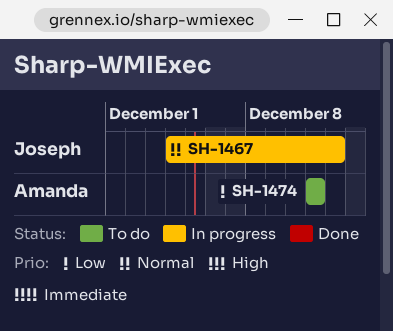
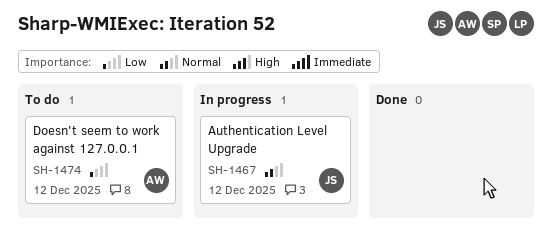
SH-1474, due: Dec 11 -> Dec 12

